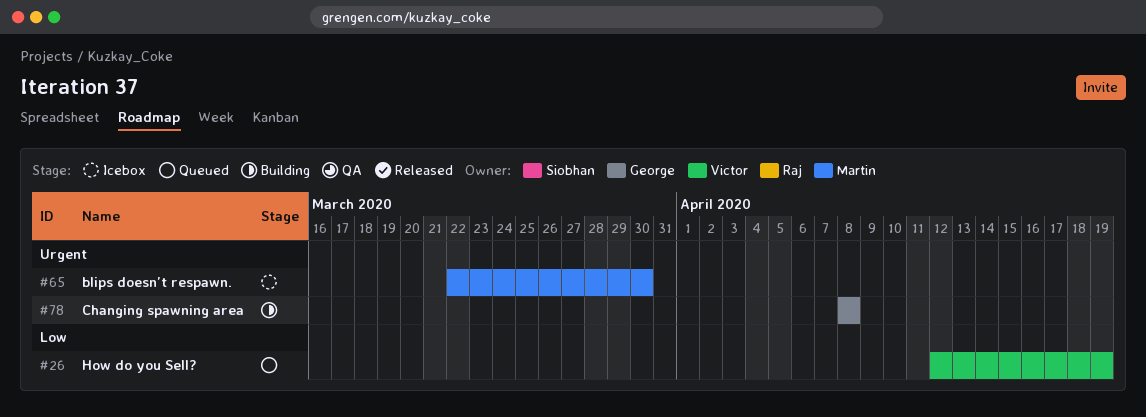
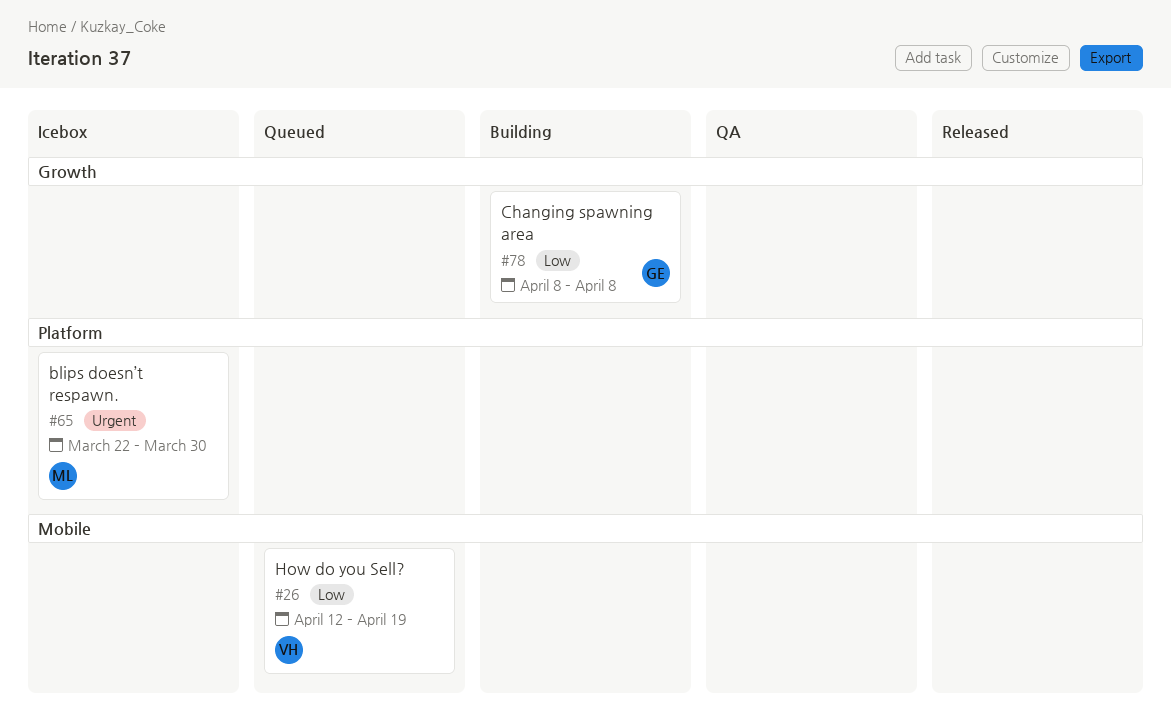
#78, priority: Urgent -> Low

